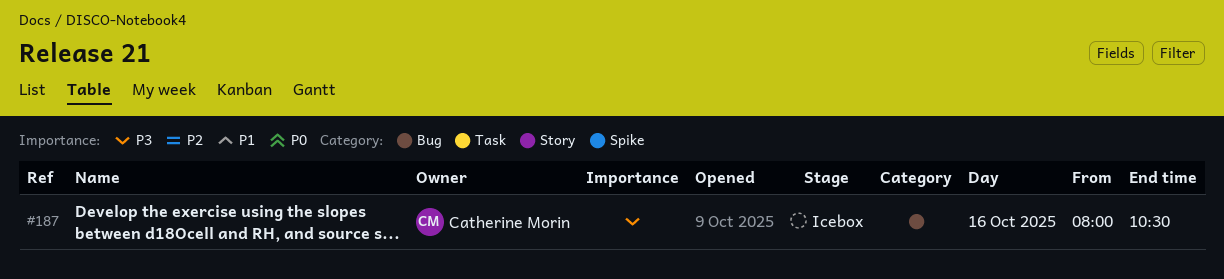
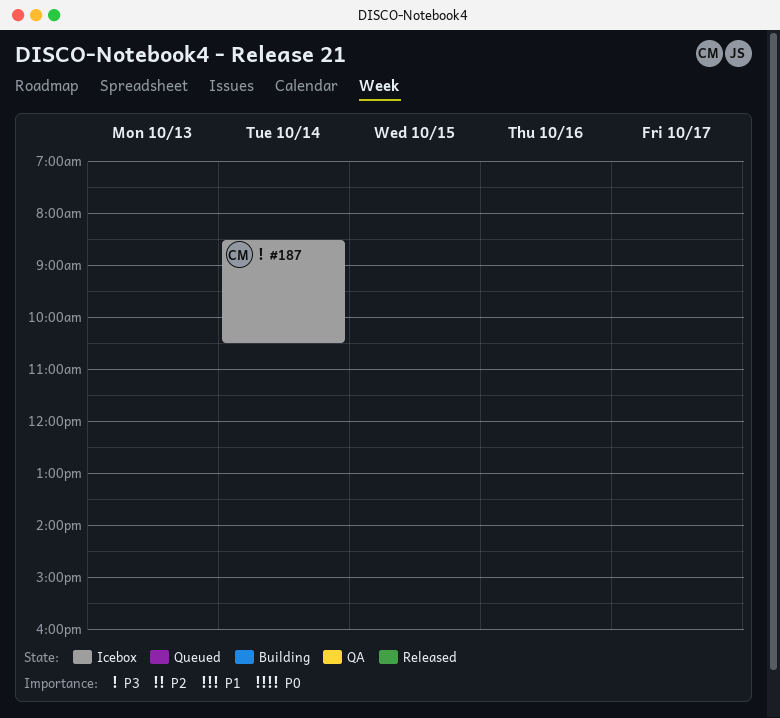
#187, day: Oct 16 -> Oct 14
#187, begins: 08:00 -> 08:30

